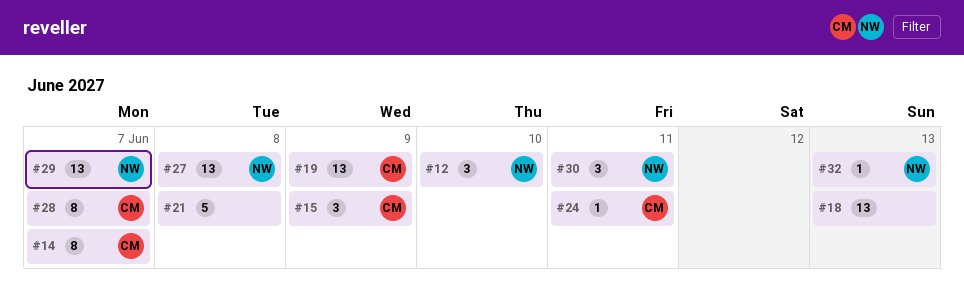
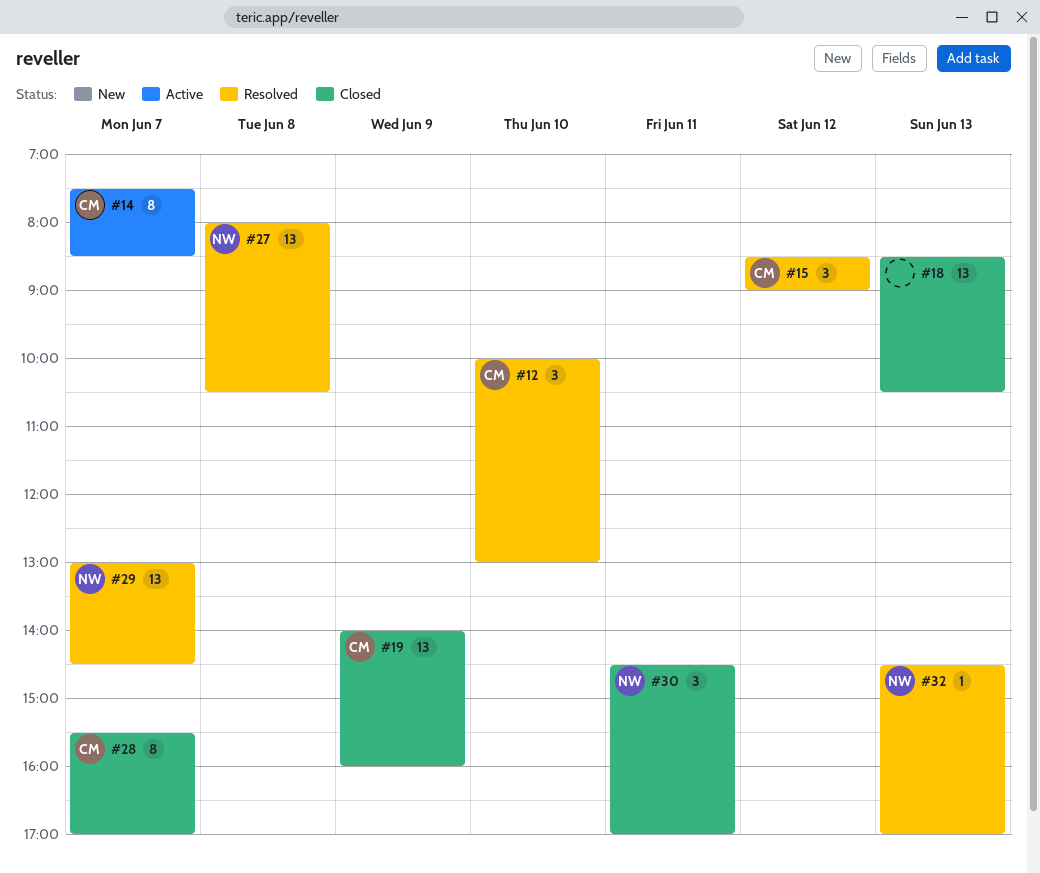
#12, owner: NW -> CM
#15, day: Jun 9 -> Jun 12
#21: present -> none
#24: present -> none

